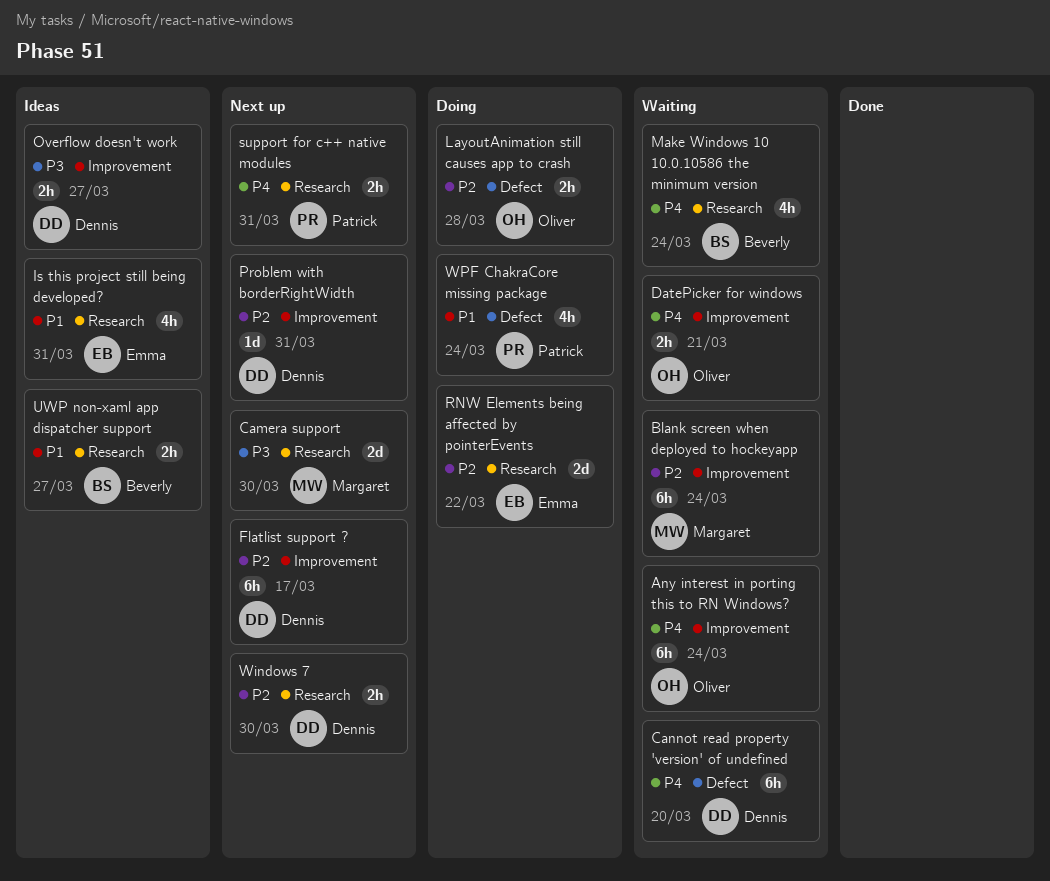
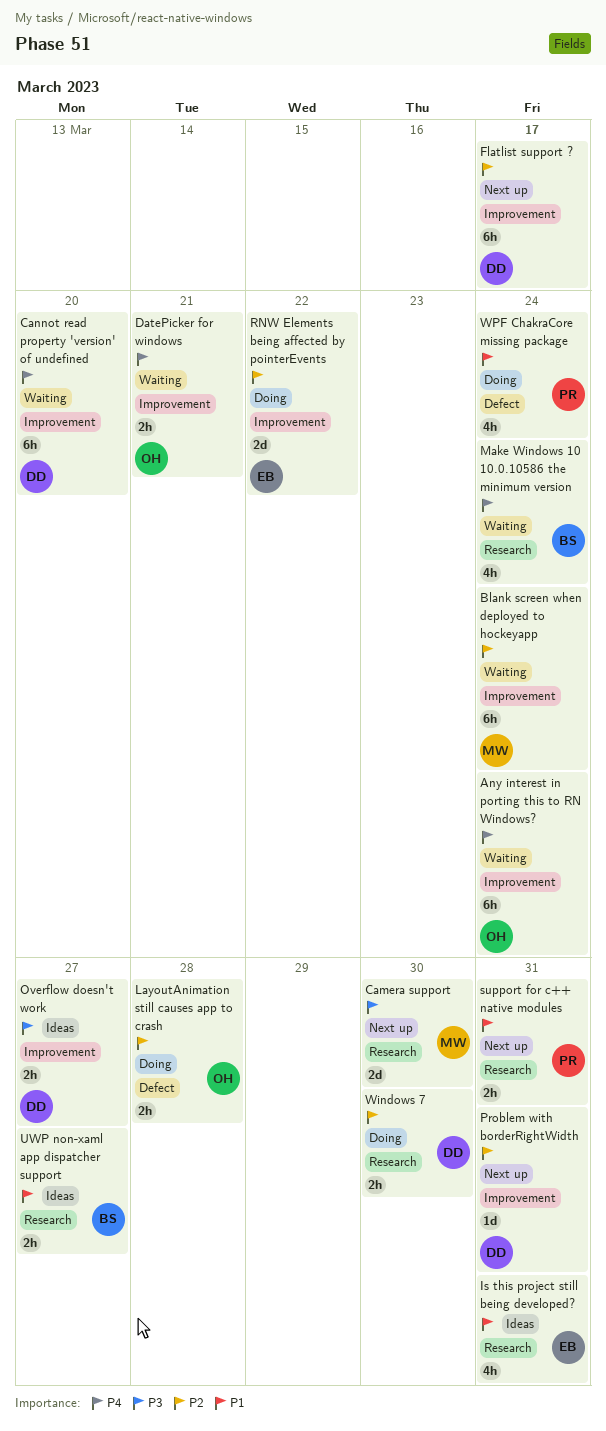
Cannot read property 'version' of undefined, label: Defect -> Improvement
RNW Elements being affected by pointerEvents, label: Research -> Improvement
support for c++ native modules, priority: P4 -> P1
Windows 7, status: Next up -> Doing

